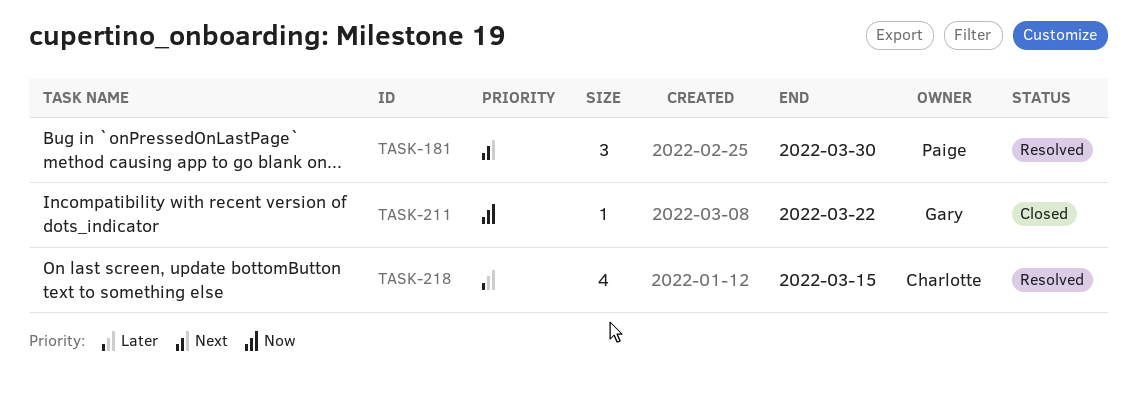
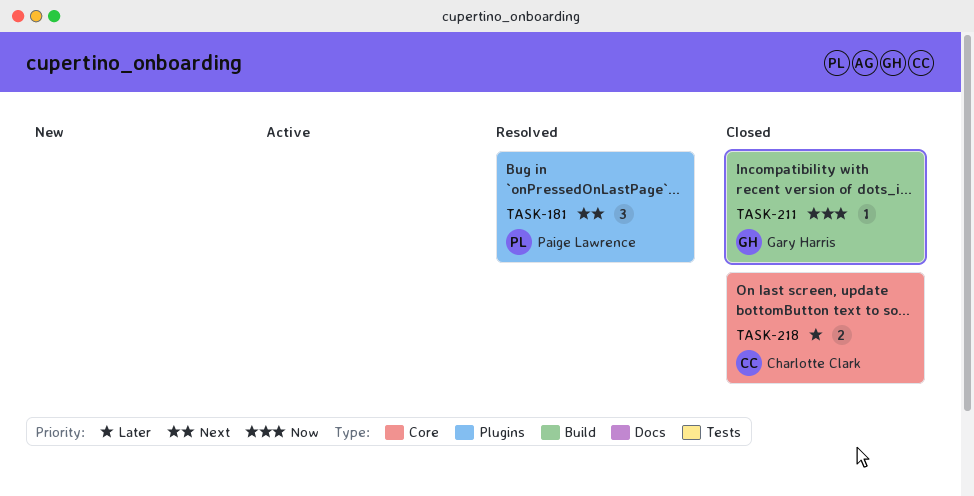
TASK-218, status: Resolved -> Closed
TASK-218, estimate: 4 -> 2

